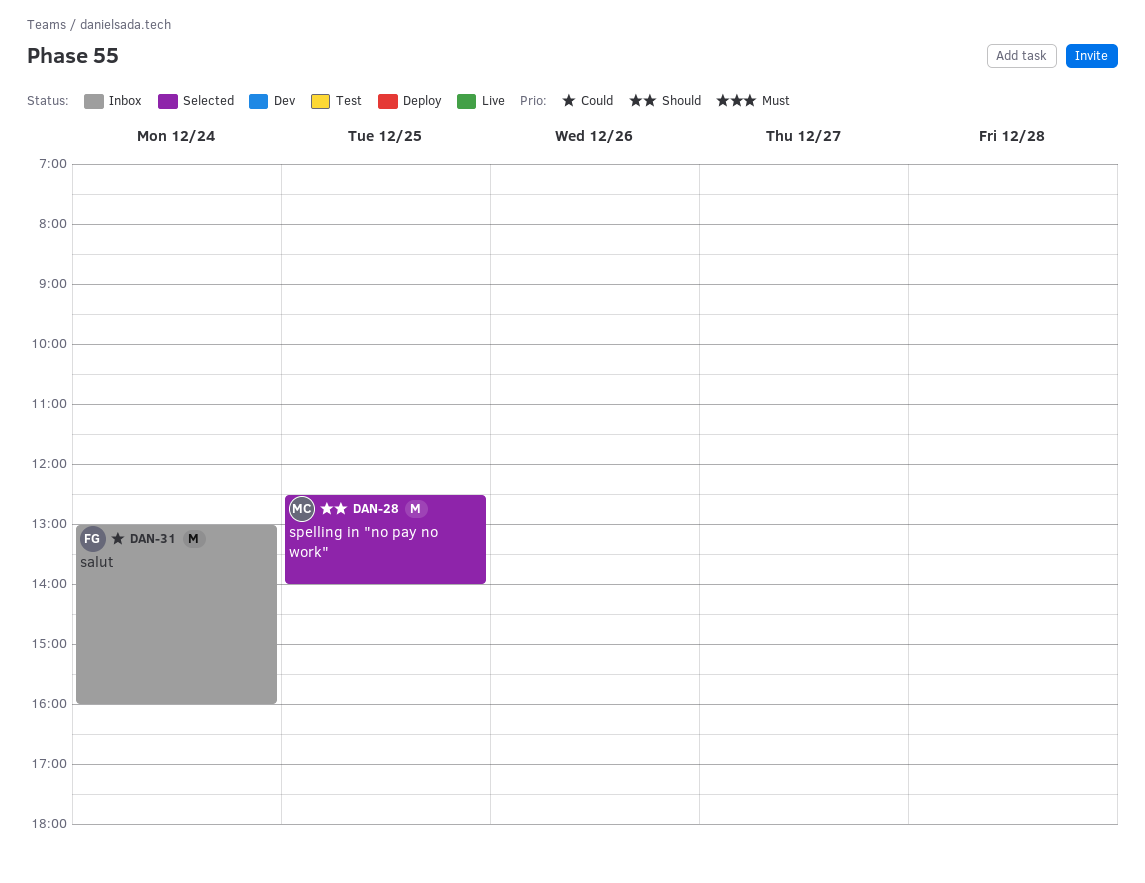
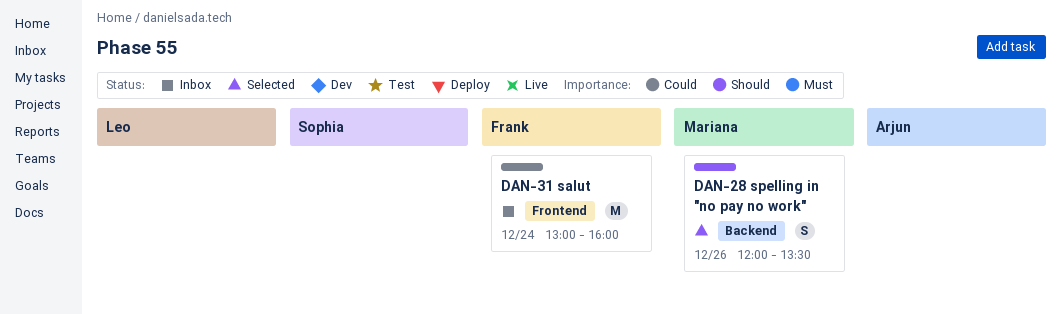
DAN-28, estimate: M -> S
DAN-28, day: Dec 25 -> Dec 26
DAN-28, begins: 12:30 -> 12:00
DAN-28, ends: 14:00 -> 13:30

